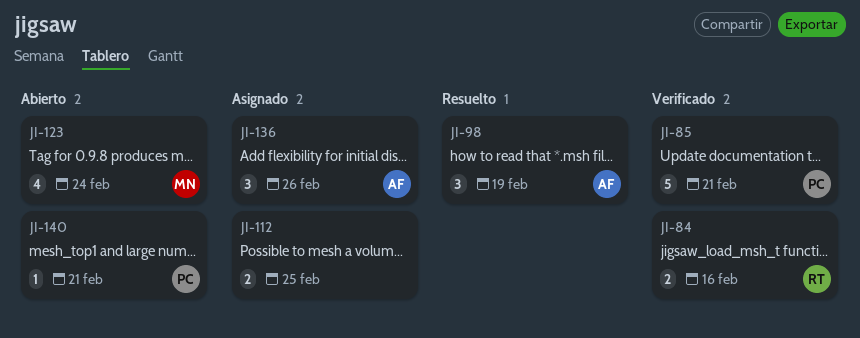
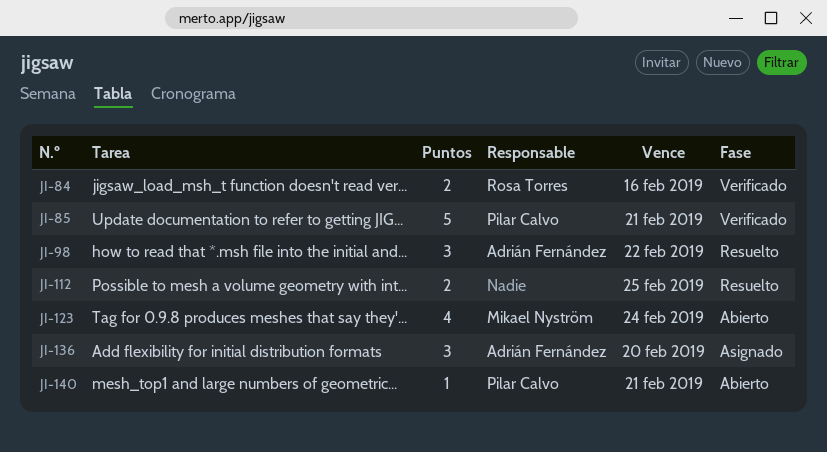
JI-98, due: Feb 19 -> Feb 22
JI-112, status: Asignado -> Resuelto
JI-136, due: Feb 26 -> Feb 20

